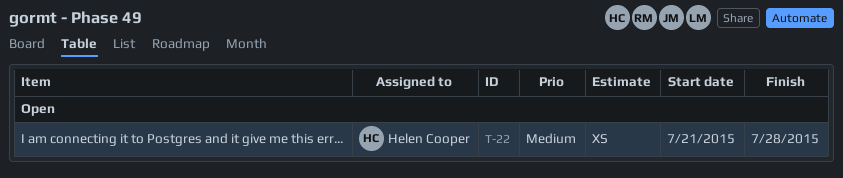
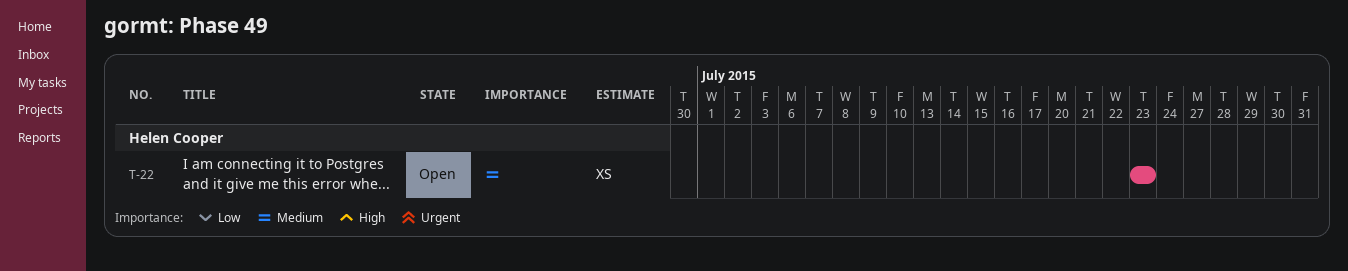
T-22, start: Jul 21 -> Jul 23
T-22, due: Jul 28 -> Jul 23

